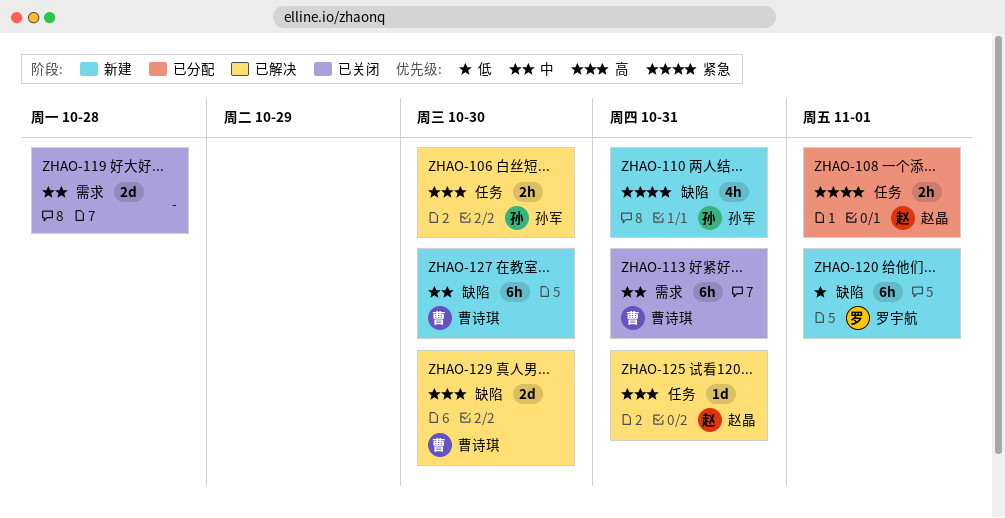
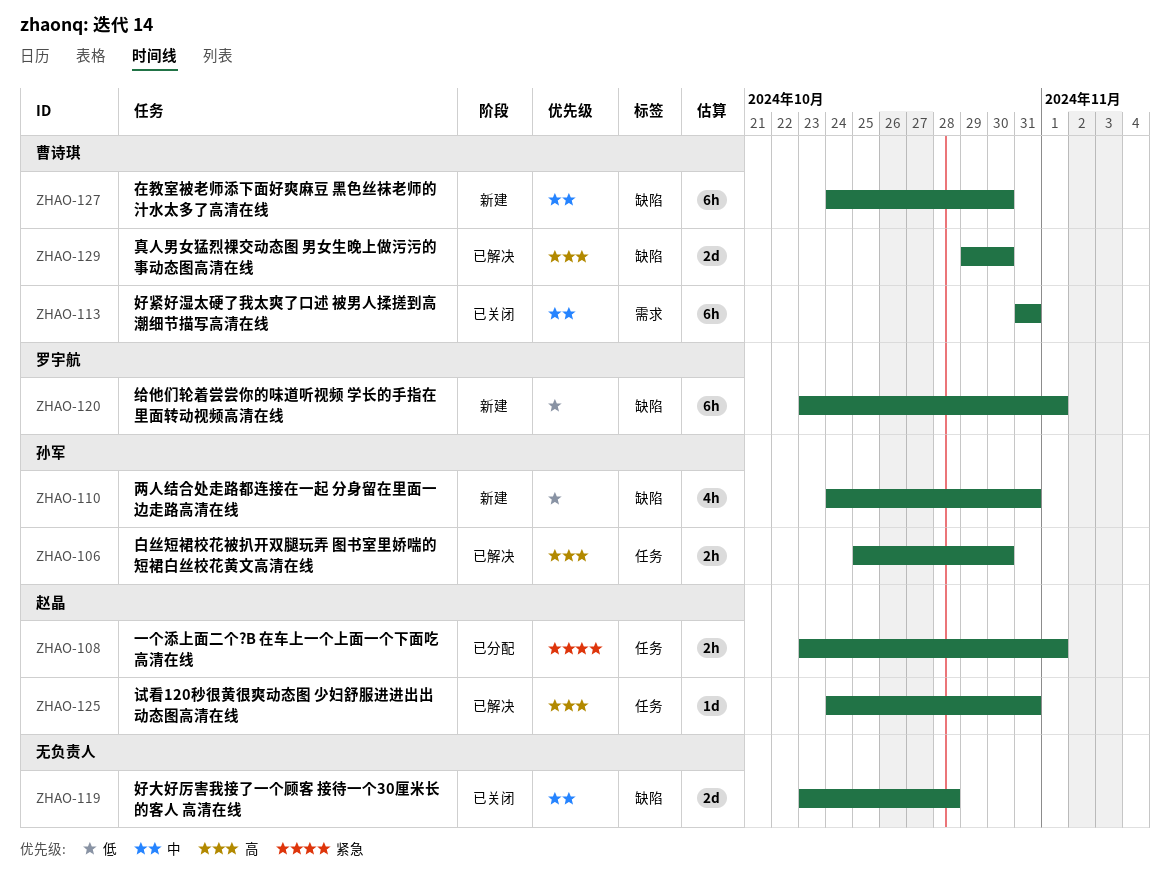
ZHAO-110, priority: 紧急 -> 低
ZHAO-119, label: 需求 -> 缺陷

